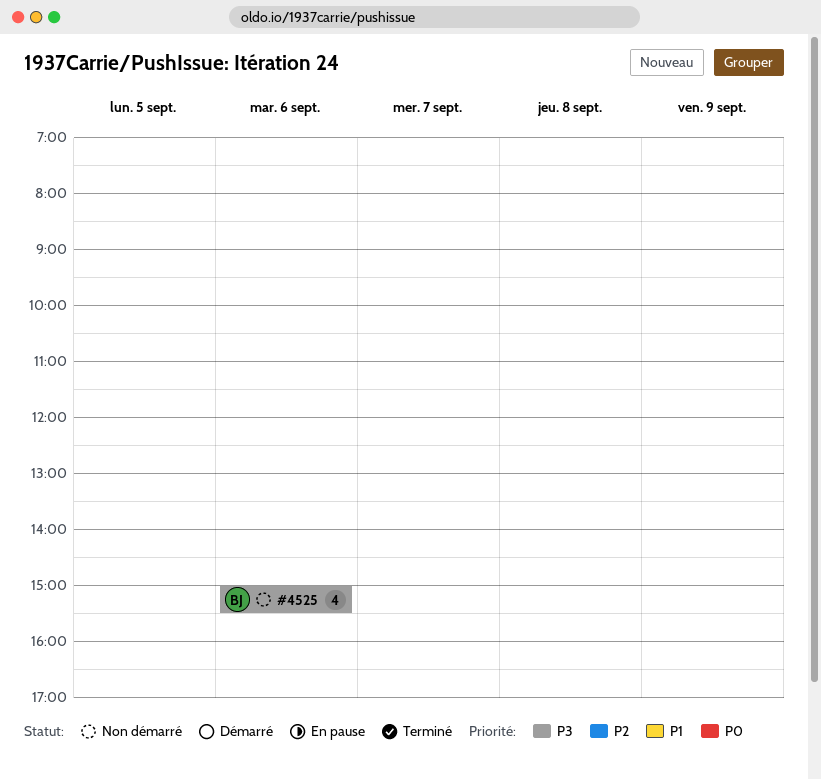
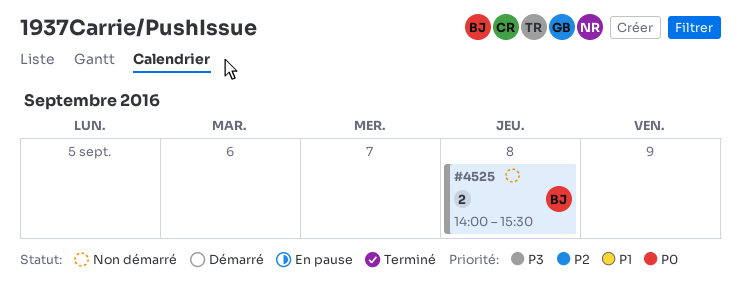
#4525, estimate: 4 -> 2
#4525, day: Sep 6 -> Sep 8
#4525, begins: 15:00 -> 14:00

